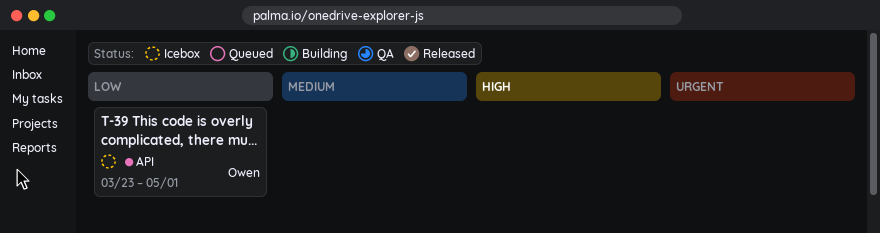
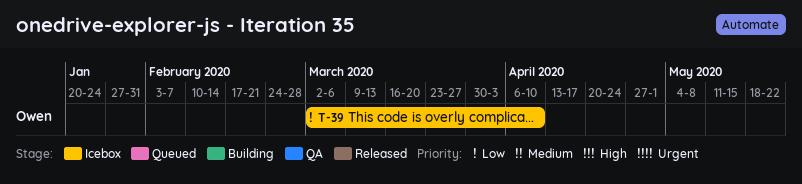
T-39, start: Mar 23 -> Mar 2
T-39, due: May 1 -> Apr 10

